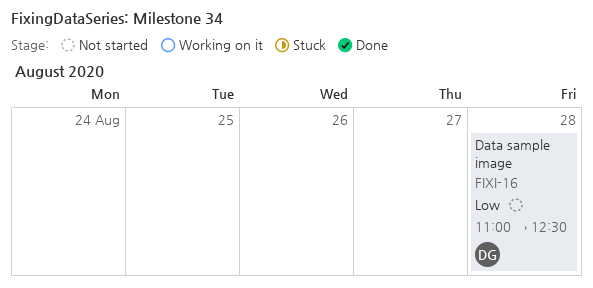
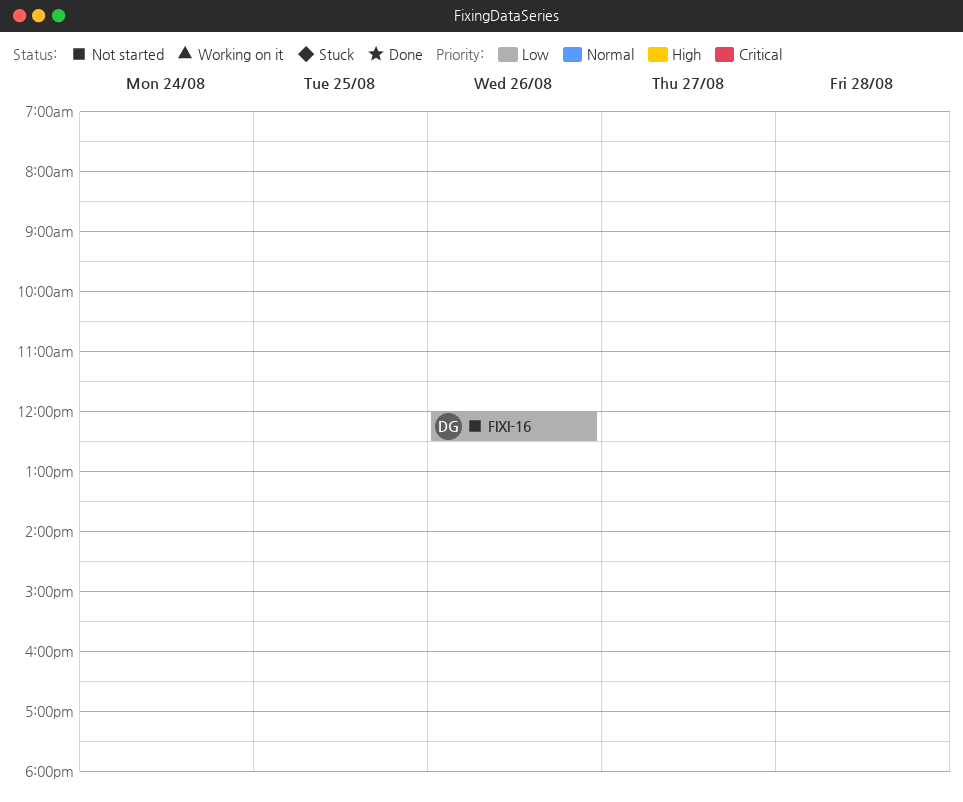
FIXI-16, day: Aug 28 -> Aug 26
FIXI-16, begins: 11:00 -> 12:00

